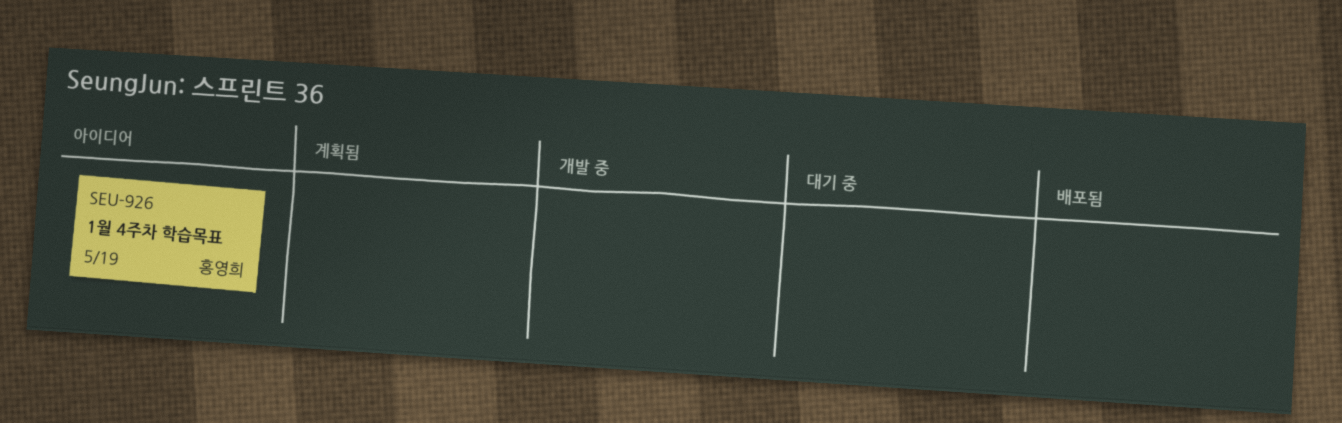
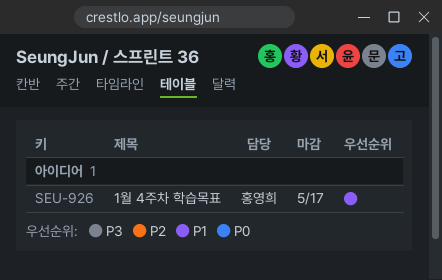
SEU-926, due: May 19 -> May 17

